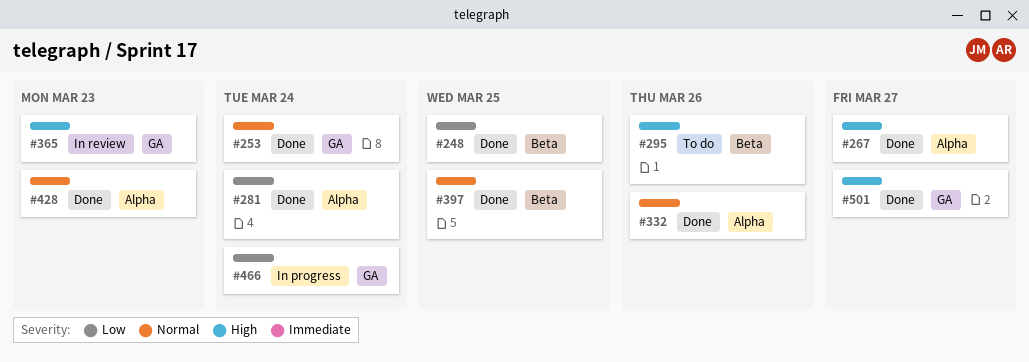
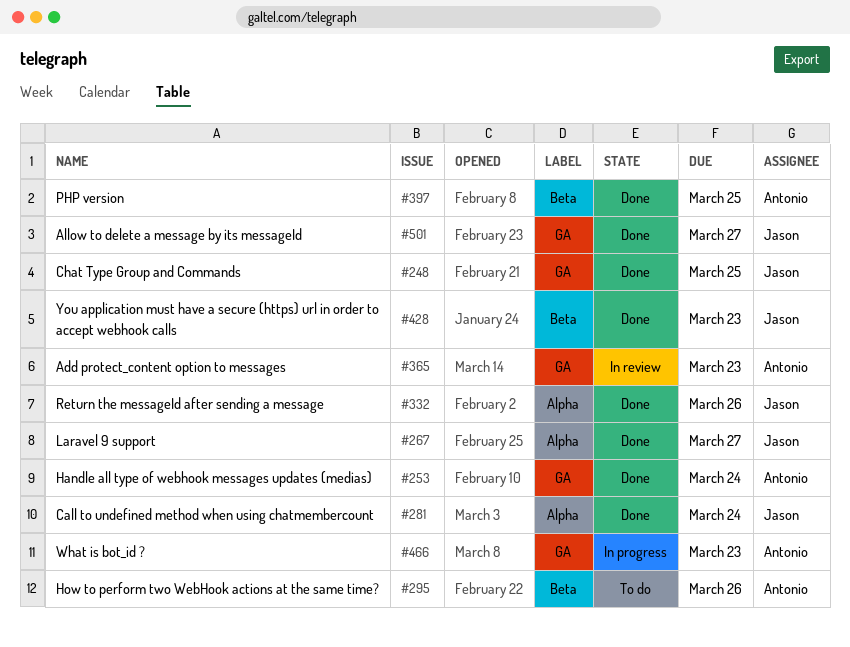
#248, label: Beta -> GA
#428, label: Alpha -> Beta
#466, due: Mar 24 -> Mar 23

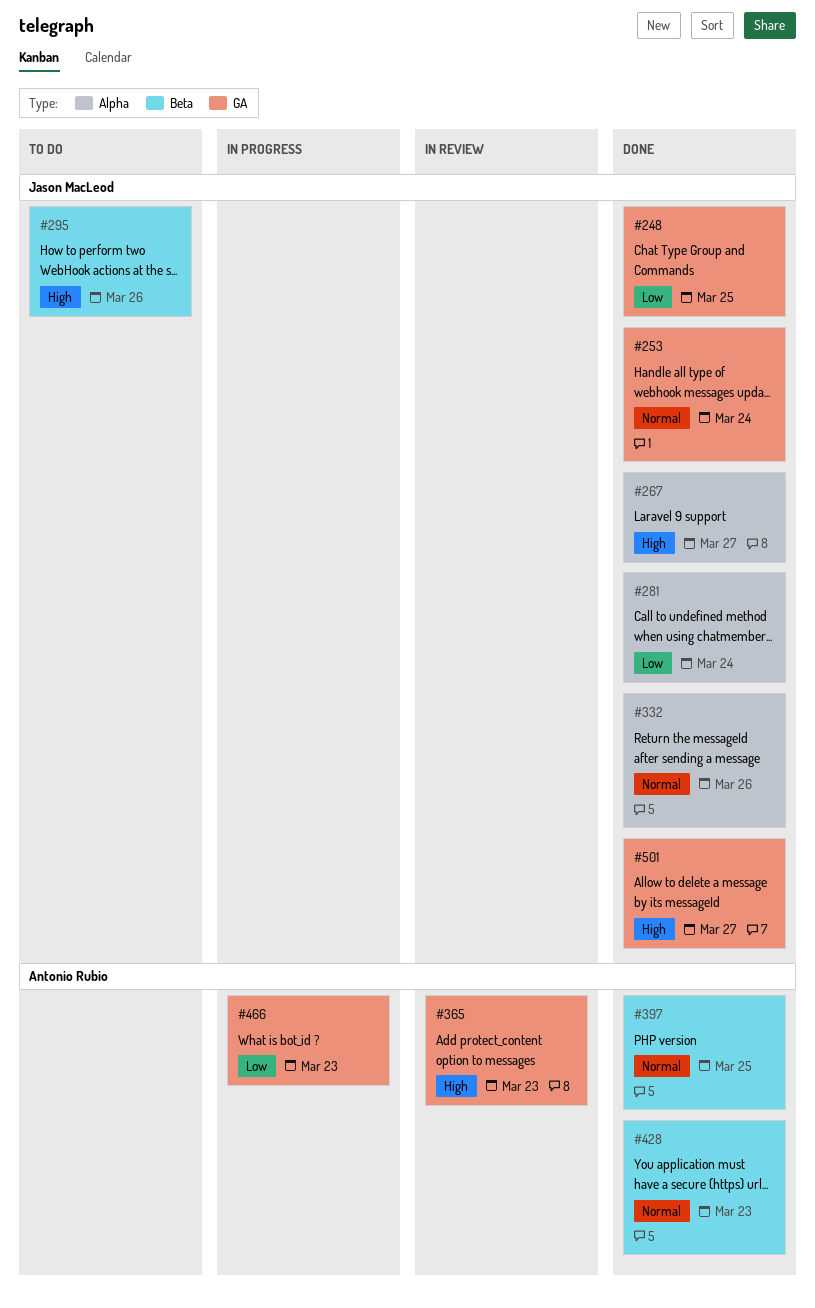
#253, owner: Antonio Rubio -> Jason MacLeod
#295, owner: Antonio Rubio -> Jason MacLeod
#428, owner: Jason MacLeod -> Antonio Rubio

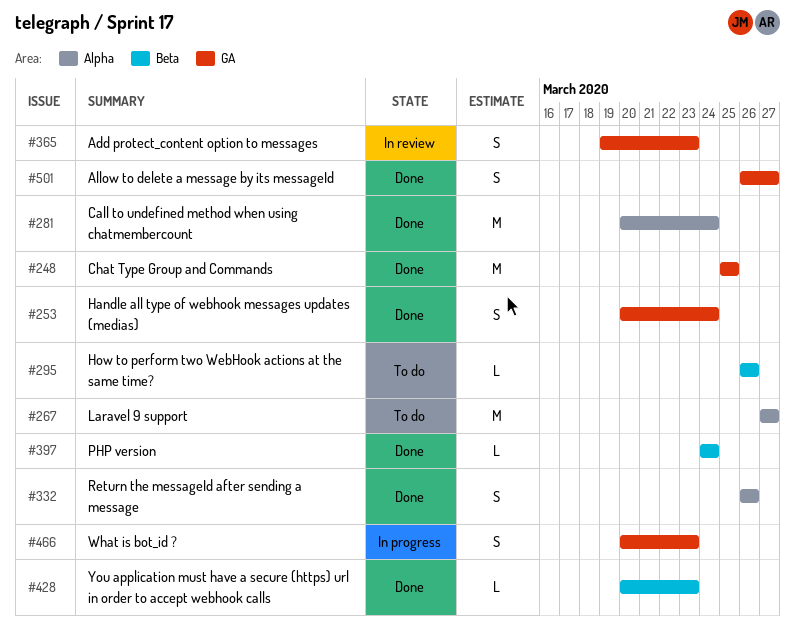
#267, status: Done -> To do
#397, due: Mar 25 -> Mar 24

